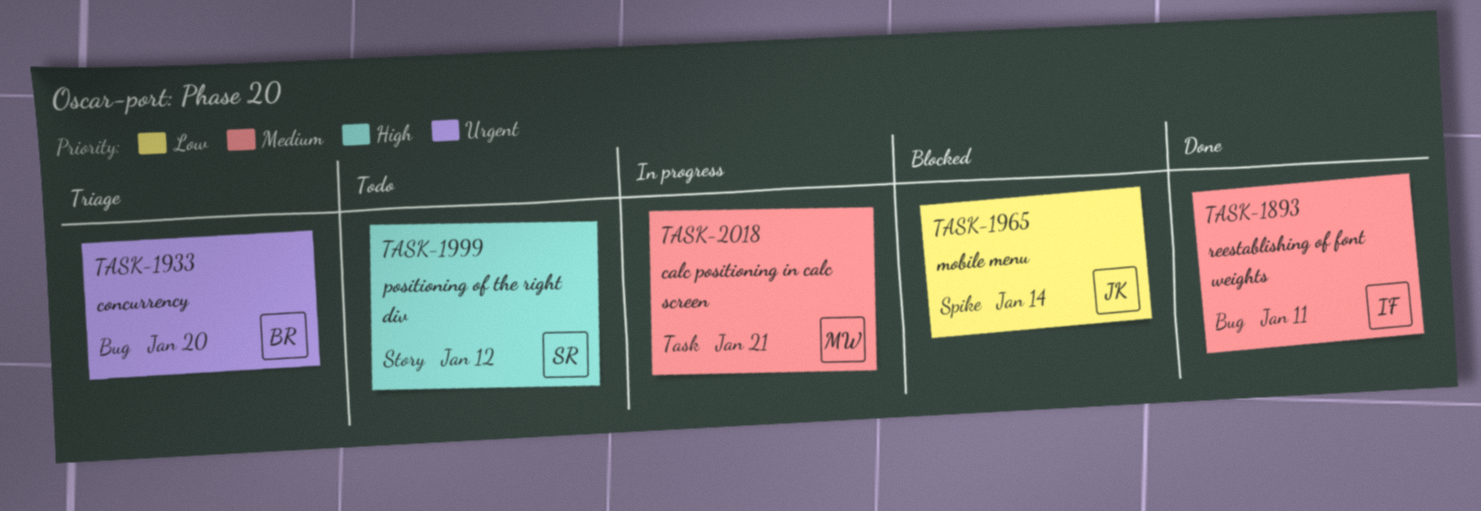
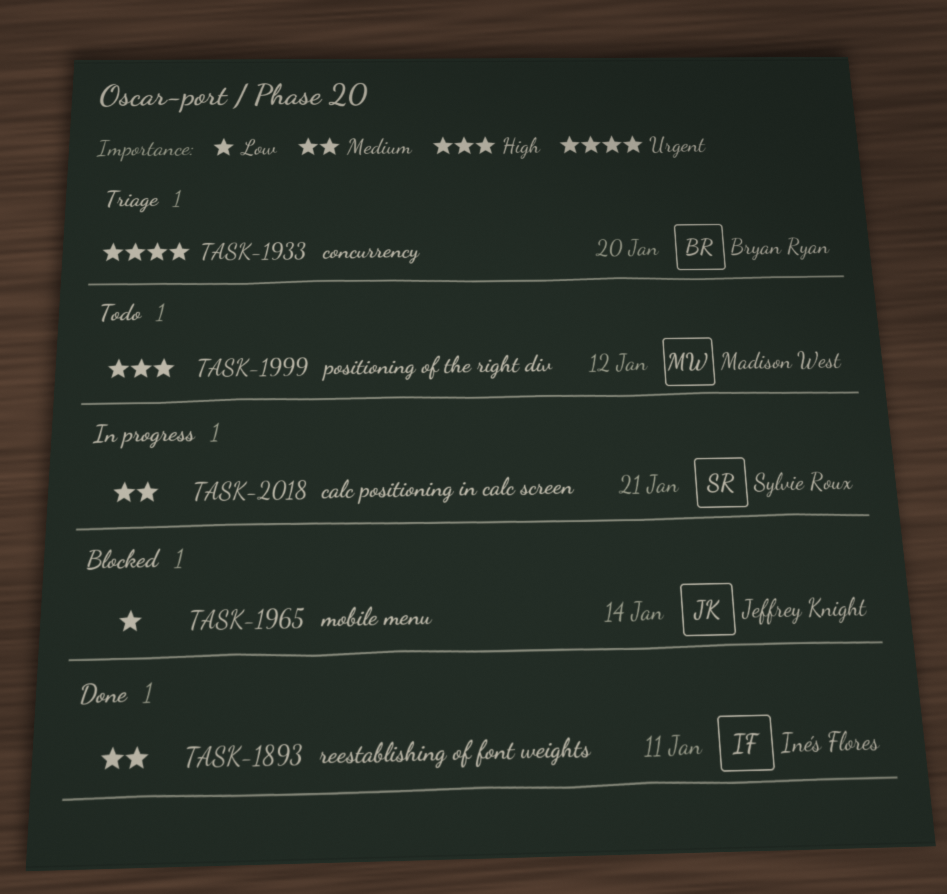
TASK-1999, owner: Sylvie Roux -> Madison West
TASK-2018, owner: Madison West -> Sylvie Roux

